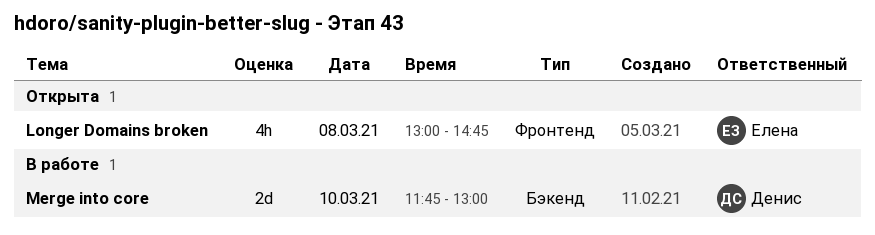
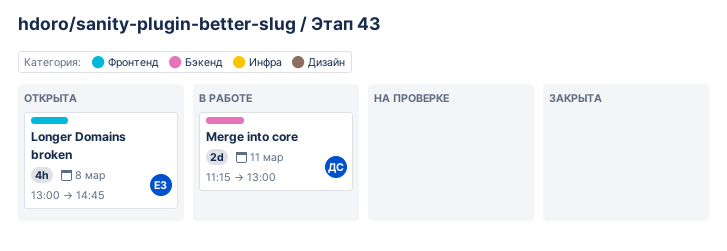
Merge into core, day: Mar 10 -> Mar 11
Merge into core, begins: 11:45 -> 11:15

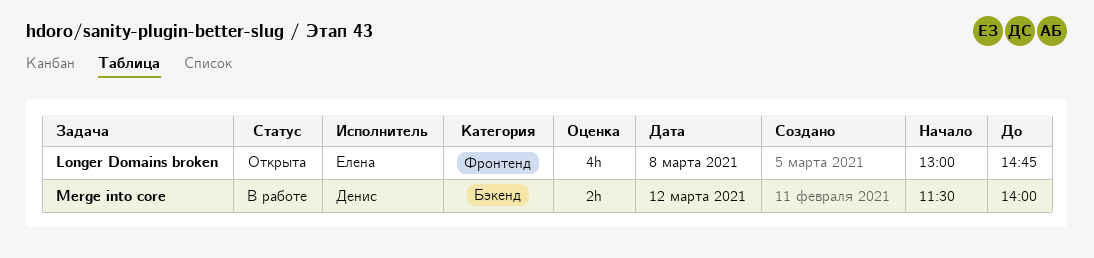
Merge into core, estimate: 2d -> 2h
Merge into core, day: Mar 11 -> Mar 12
Merge into core, begins: 11:15 -> 11:30
Merge into core, ends: 13:00 -> 14:00

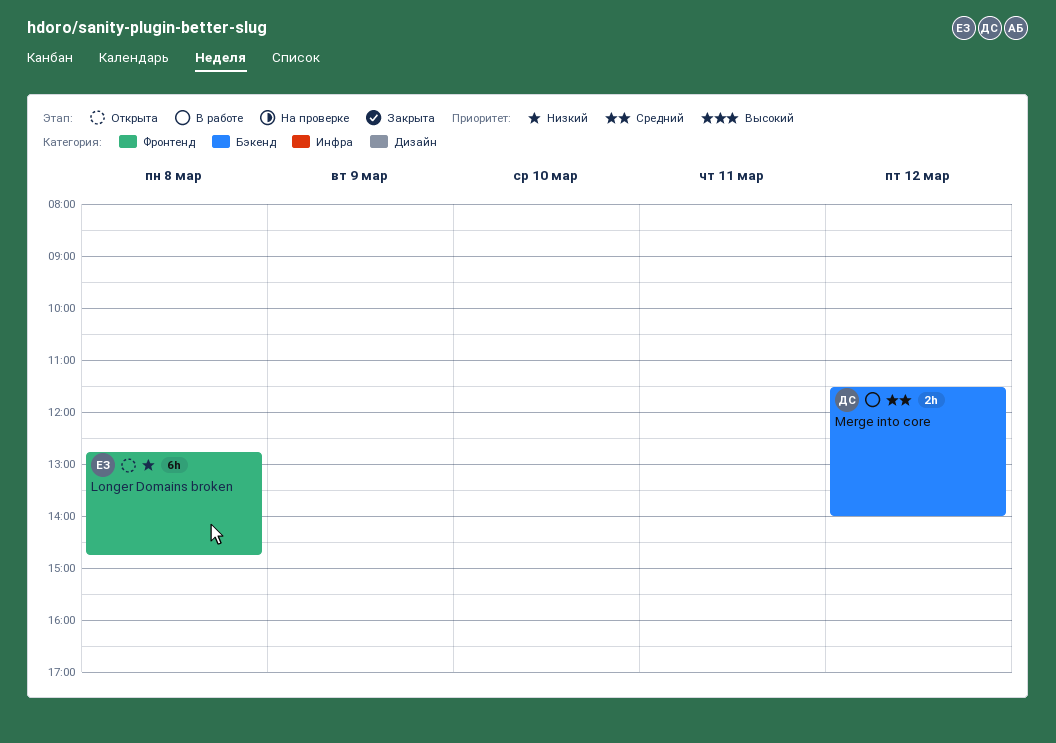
Longer Domains broken, estimate: 4h -> 6h
Longer Domains broken, begins: 13:00 -> 12:45

